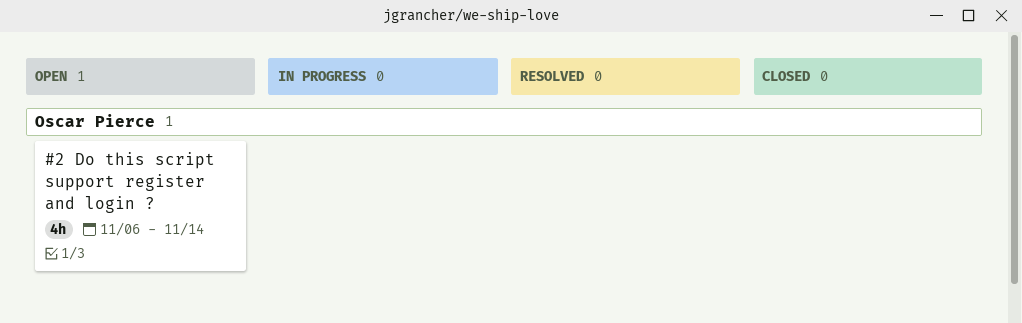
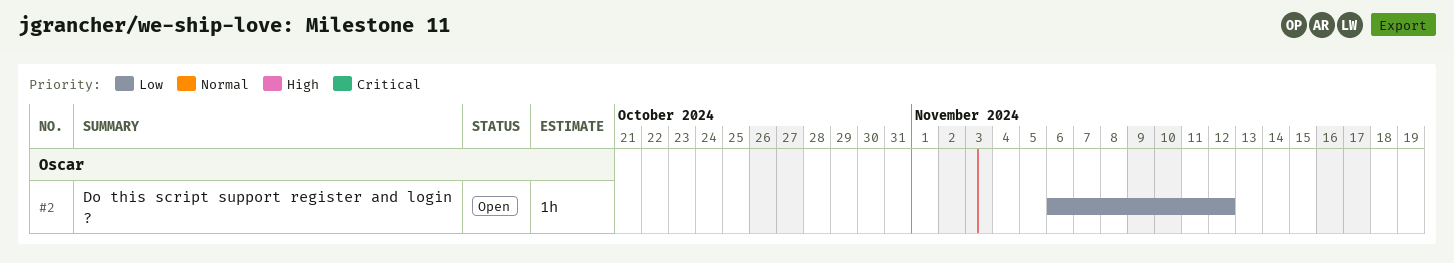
#2, estimate: 4h -> 1h
#2, due: Nov 14 -> Nov 12

